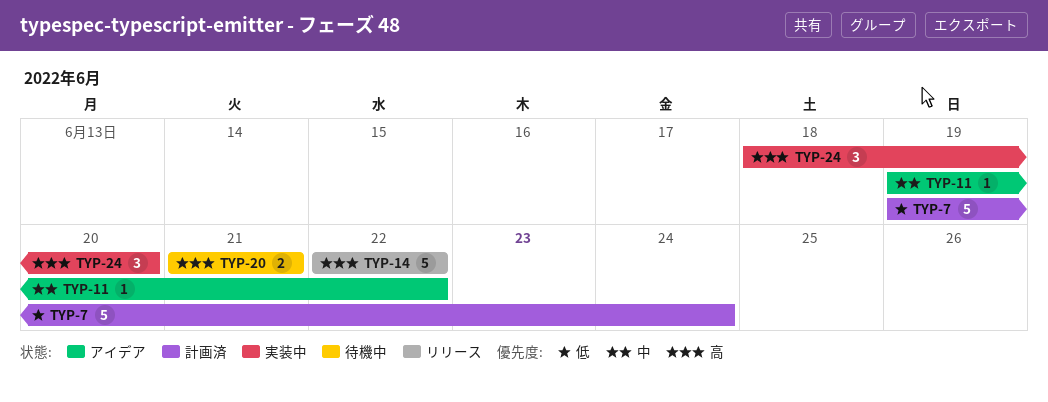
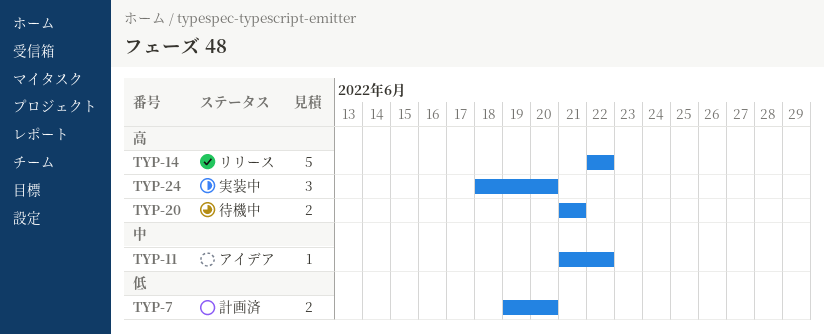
TYP-7, estimate: 5 -> 2
TYP-7, due: Jun 24 -> Jun 20
TYP-11, start: Jun 19 -> Jun 21

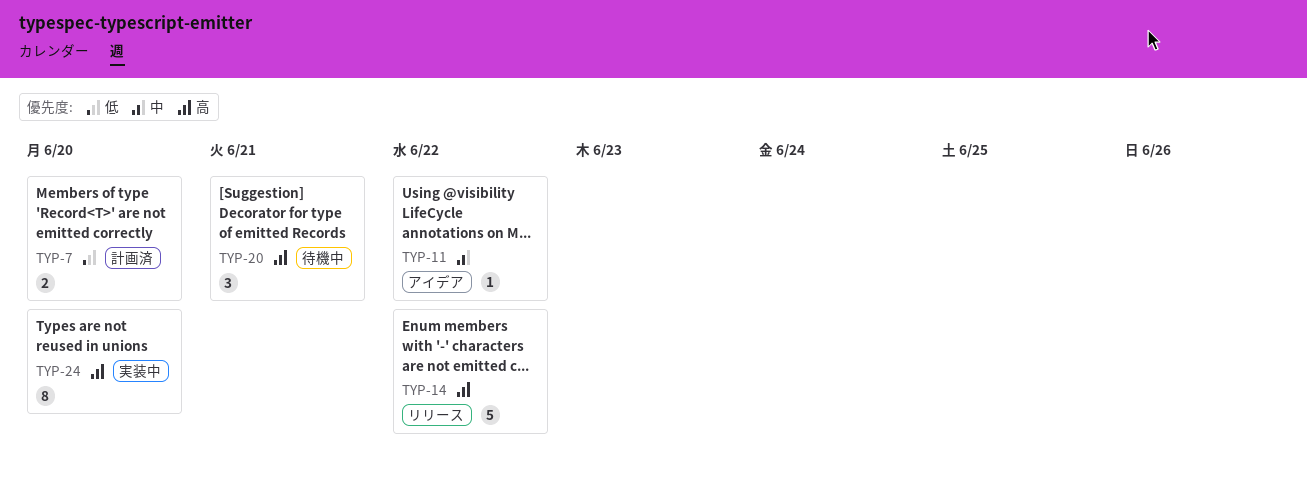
TYP-20, estimate: 2 -> 3
TYP-24, estimate: 3 -> 8

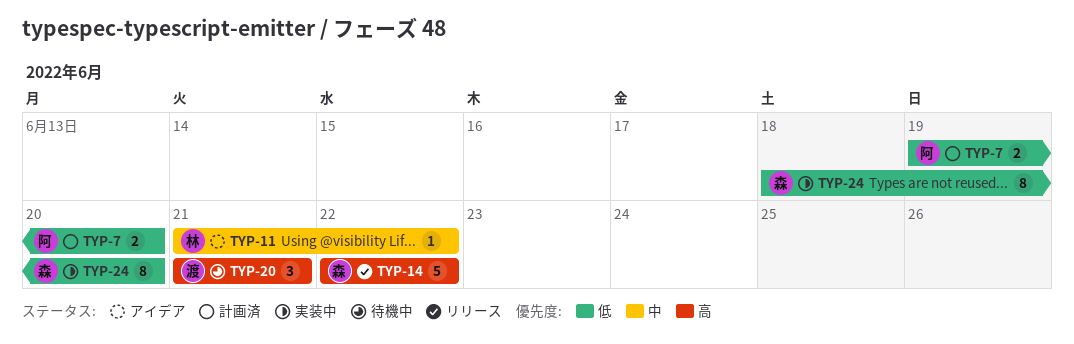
TYP-24, priority: 高 -> 低

